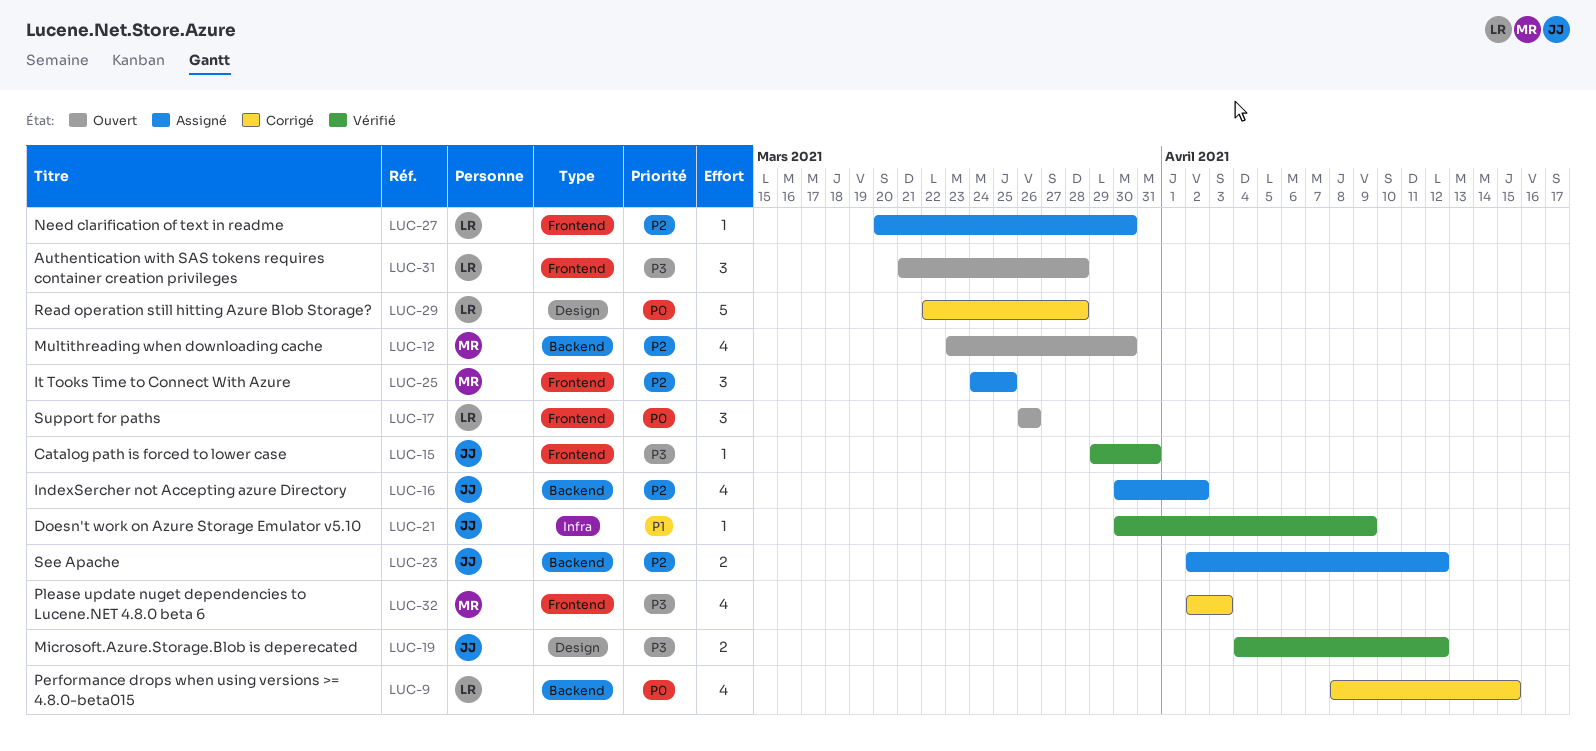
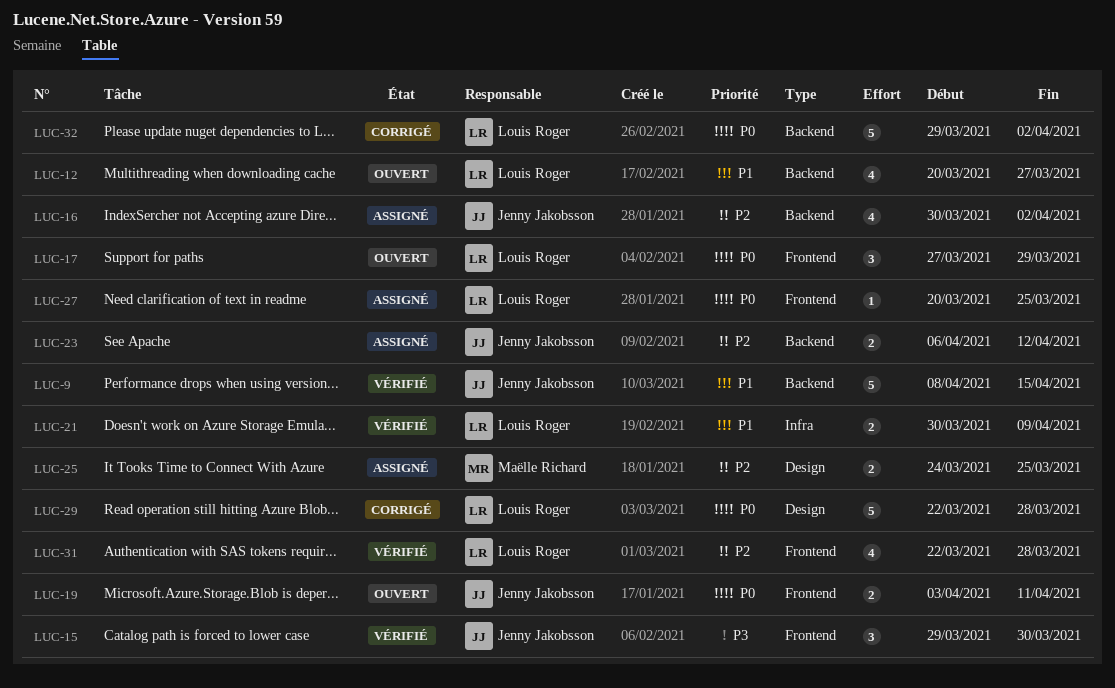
LUC-9, status: Corrigé -> Vérifié
LUC-9, owner: Louis Roger -> Jenny Jakobsson
LUC-9, priority: P0 -> P1
LUC-9, estimate: 4 -> 5
LUC-12, owner: Maëlle Richard -> Louis Roger
LUC-12, priority: P2 -> P1
LUC-12, start: Mar 23 -> Mar 20
LUC-12, due: Mar 30 -> Mar 27
LUC-15, estimate: 1 -> 3
LUC-15, due: Mar 31 -> Mar 30
LUC-17, start: Mar 26 -> Mar 27
LUC-17, due: Mar 26 -> Mar 29
LUC-19, status: Vérifié -> Ouvert
LUC-19, priority: P3 -> P0
LUC-19, label: Design -> Frontend
LUC-19, start: Apr 4 -> Apr 3
LUC-19, due: Apr 12 -> Apr 11
LUC-21, owner: Jenny Jakobsson -> Louis Roger
LUC-21, estimate: 1 -> 2
LUC-23, start: Apr 2 -> Apr 6
LUC-25, label: Frontend -> Design
LUC-25, estimate: 3 -> 2
LUC-27, priority: P2 -> P0
LUC-27, due: Mar 30 -> Mar 25
LUC-31, status: Ouvert -> Vérifié
LUC-31, priority: P3 -> P2
LUC-31, estimate: 3 -> 4
LUC-31, start: Mar 21 -> Mar 22
LUC-32, owner: Maëlle Richard -> Louis Roger
LUC-32, priority: P3 -> P0
LUC-32, label: Frontend -> Backend
LUC-32, estimate: 4 -> 5
LUC-32, start: Apr 2 -> Mar 29
LUC-32, due: Apr 3 -> Apr 2

